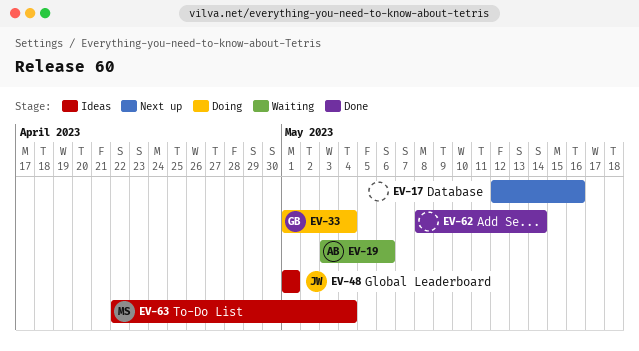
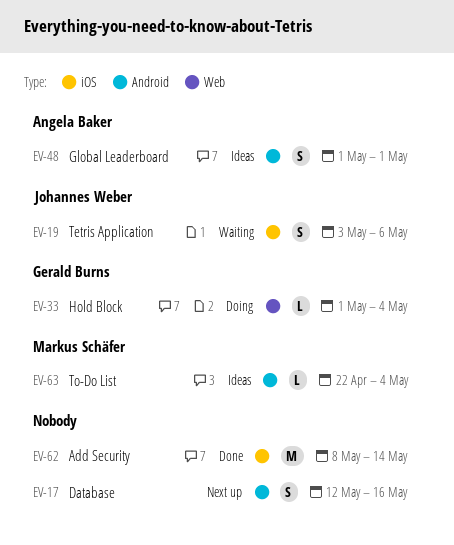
EV-19, owner: Angela Baker -> Johannes Weber
EV-48, owner: Johannes Weber -> Angela Baker

